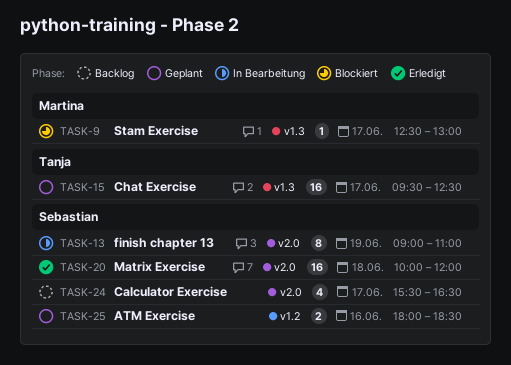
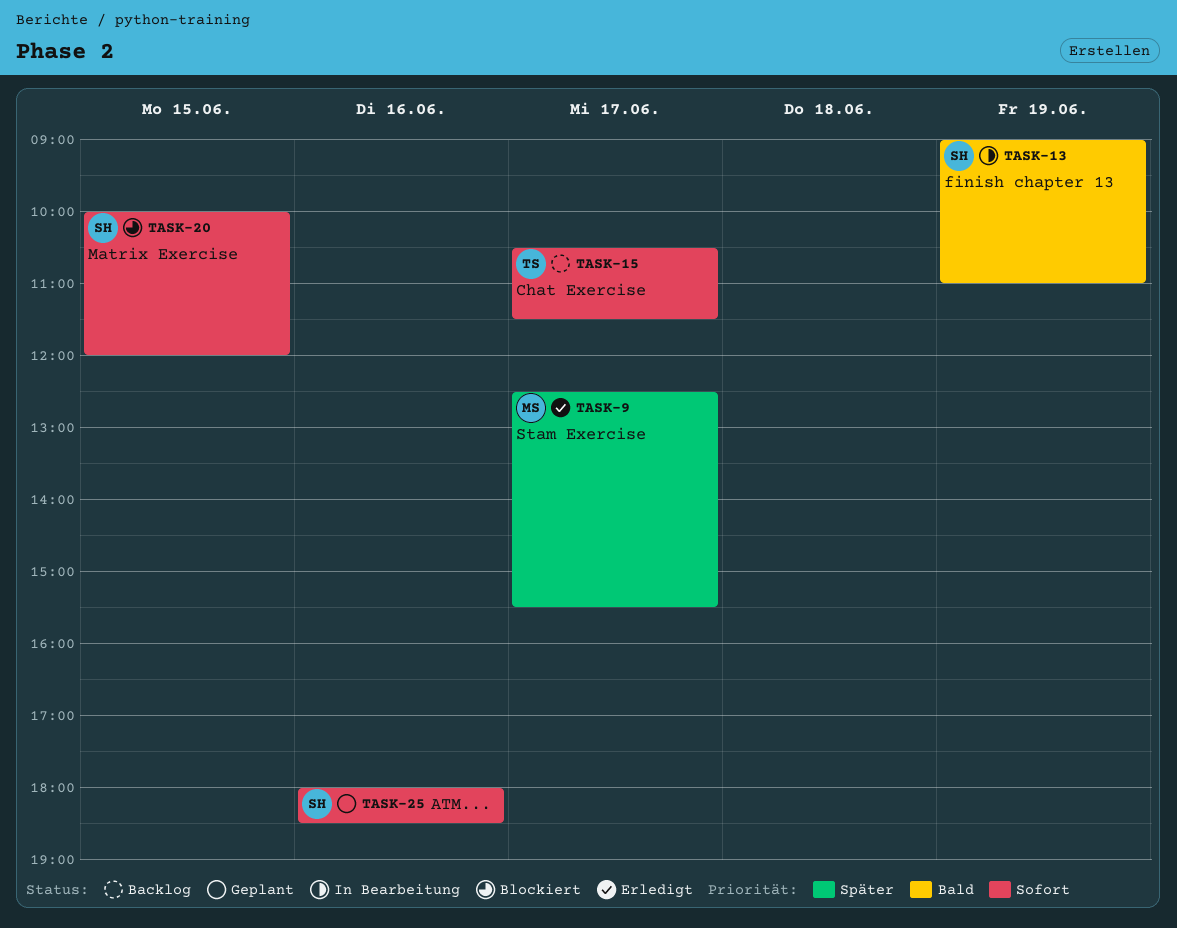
TASK-9, status: Blockiert -> Erledigt
TASK-9, ends: 13:00 -> 15:30
TASK-15, status: Geplant -> Backlog
TASK-15, begins: 09:30 -> 10:30
TASK-15, ends: 12:30 -> 11:30
TASK-20, status: Erledigt -> Blockiert
TASK-20, day: Jun 18 -> Jun 15
TASK-24: present -> none

